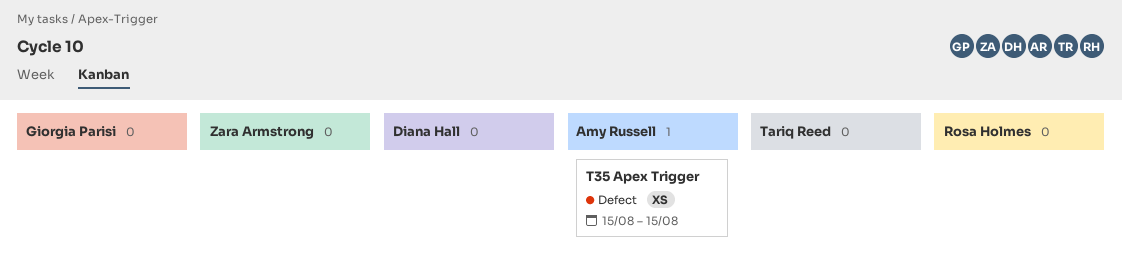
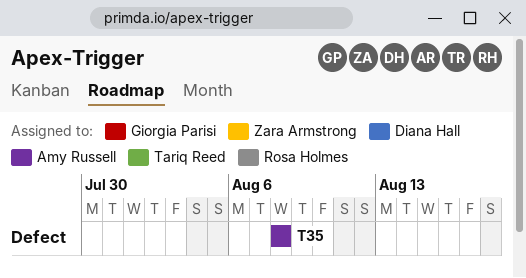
T35, start: Aug 15 -> Aug 8
T35, due: Aug 15 -> Aug 8

